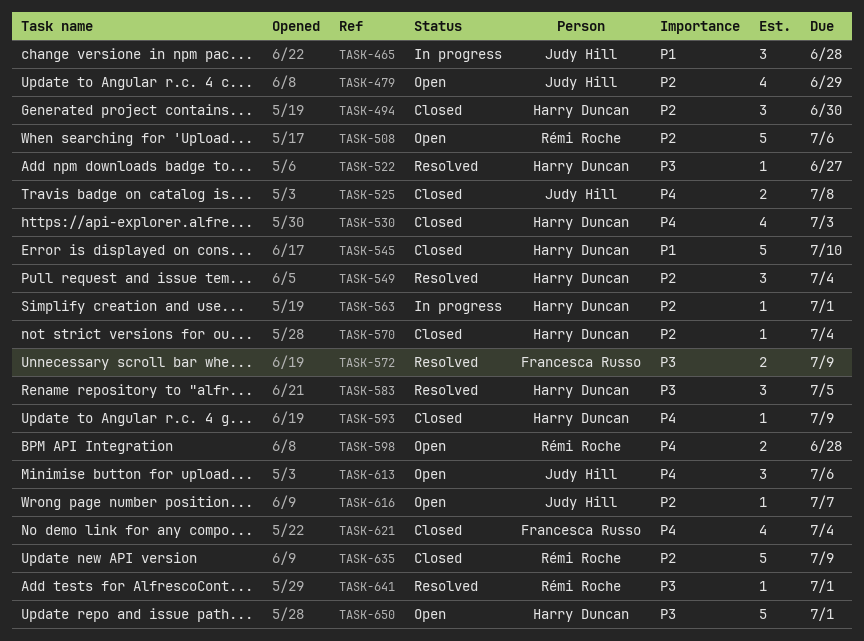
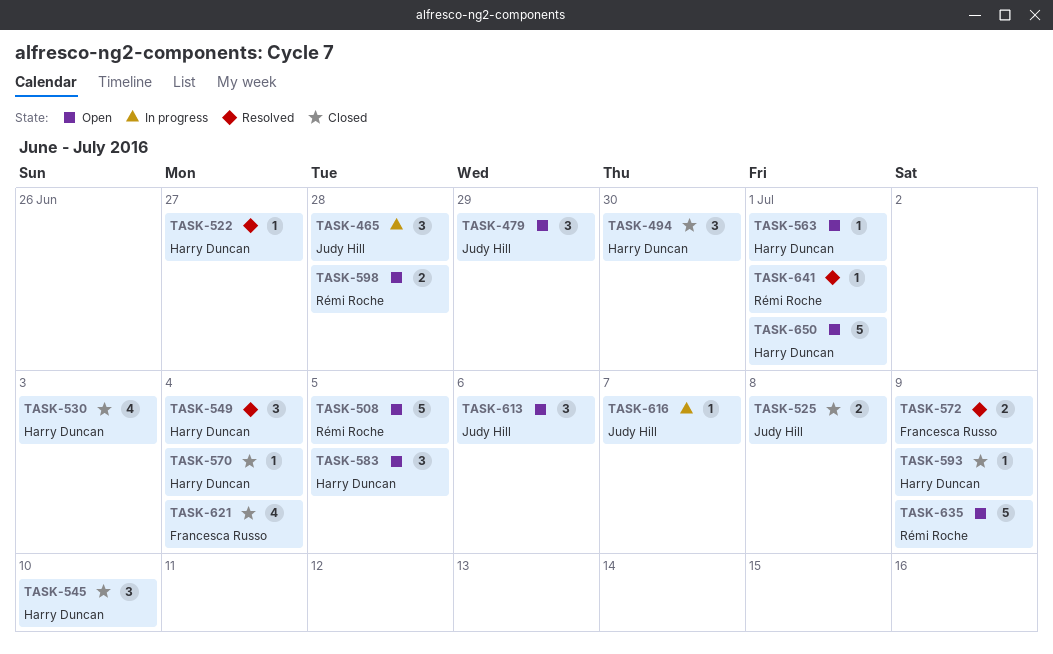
TASK-479, estimate: 4 -> 3
TASK-508, due: Jul 6 -> Jul 5
TASK-545, estimate: 5 -> 3
TASK-563, status: In progress -> Open
TASK-583, status: Resolved -> Open
TASK-616, status: Open -> In progress
TASK-635, status: Closed -> Open

